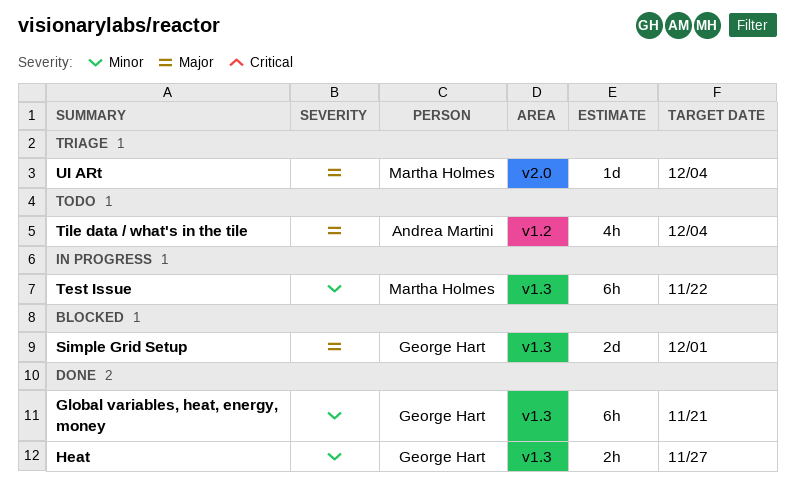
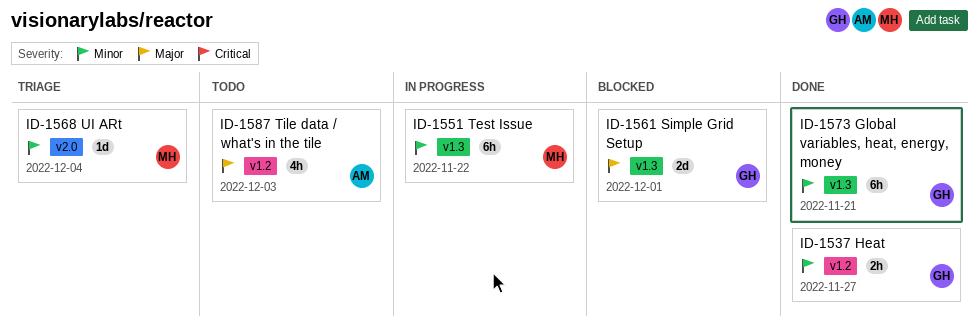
Heat, label: v1.3 -> v1.2
Tile data / what's in the tile, due: Dec 4 -> Dec 3
UI ARt, priority: Major -> Minor

